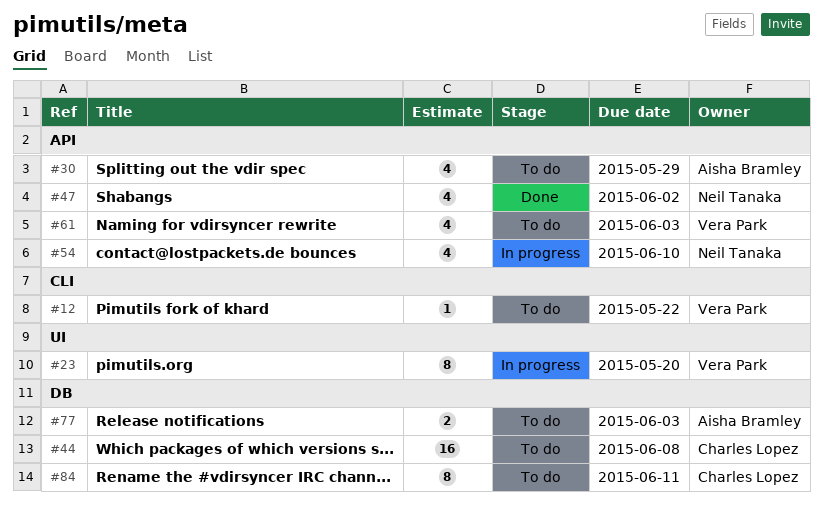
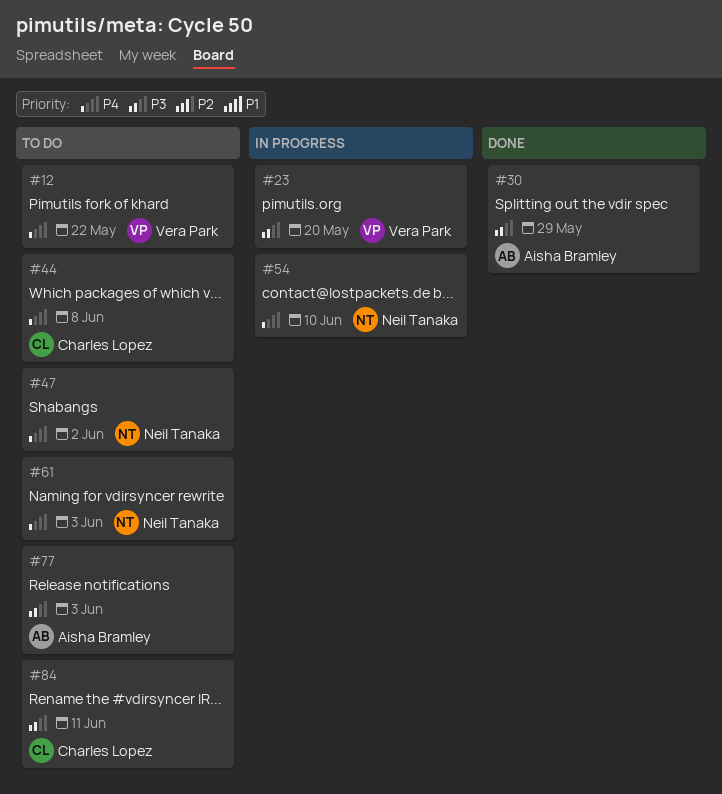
#30, status: To do -> Done
#47, status: Done -> To do
#61, owner: Vera Park -> Neil Tanaka

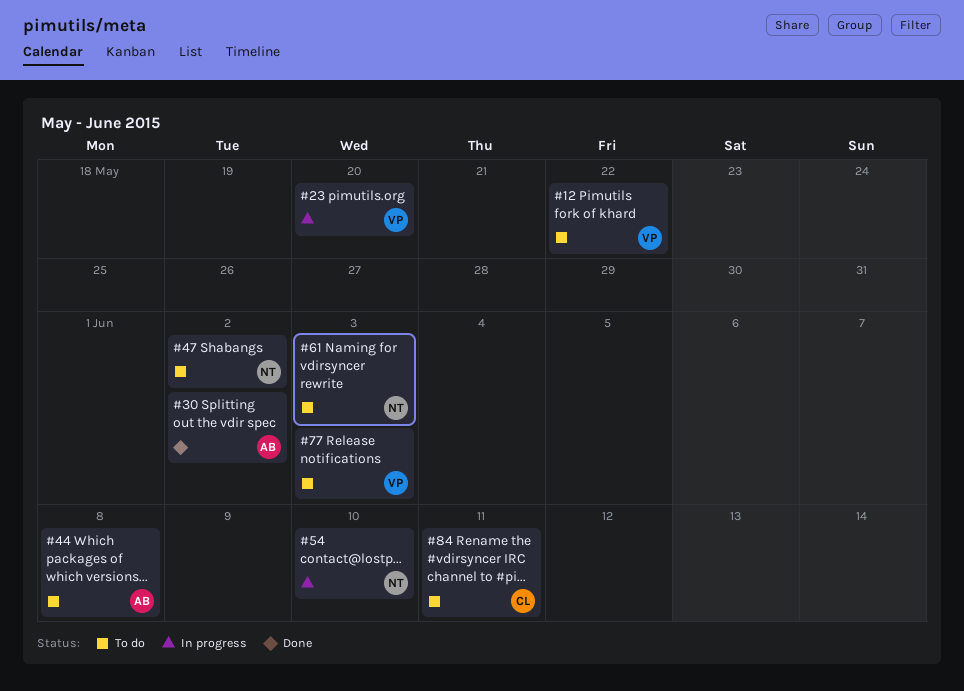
#30, due: May 29 -> Jun 2
#44, owner: Charles Lopez -> Aisha Bramley
#77, owner: Aisha Bramley -> Vera Park

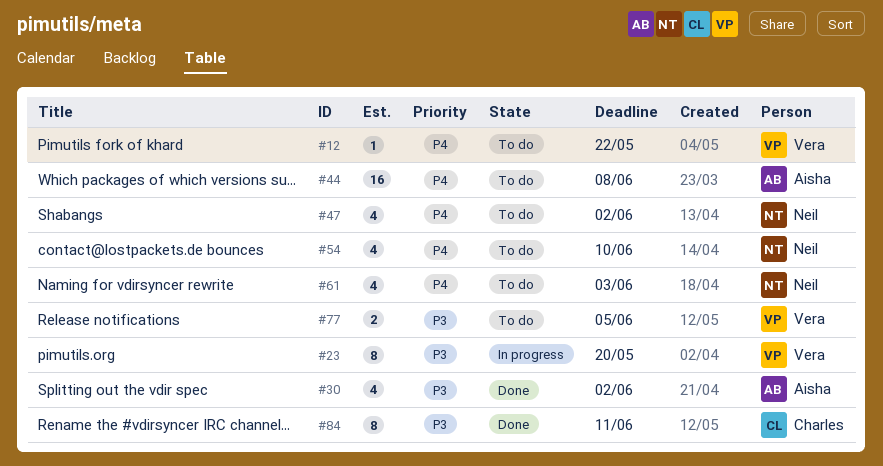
#54, status: In progress -> To do
#77, due: Jun 3 -> Jun 5
#84, status: To do -> Done

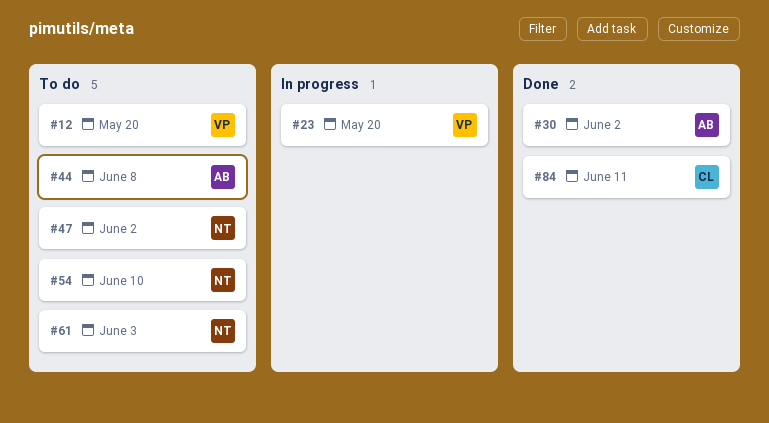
#12, due: May 22 -> May 20
#77: present -> none

